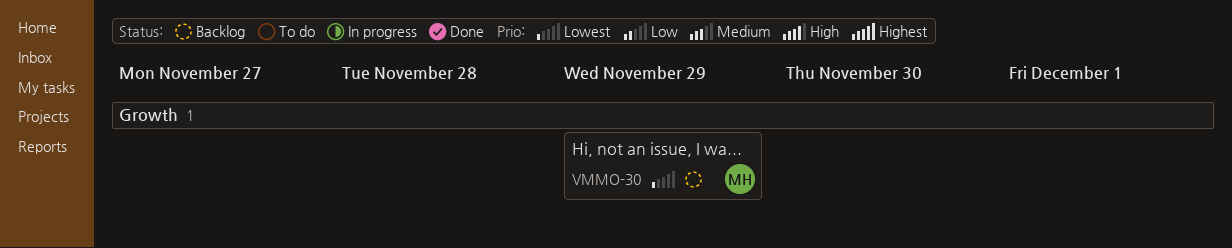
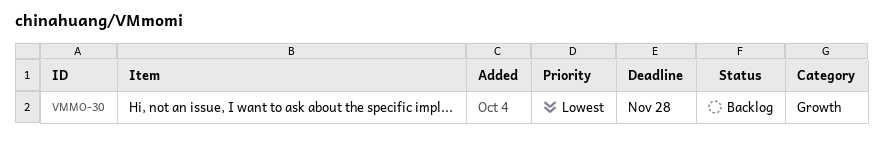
VMMO-30, due: Nov 29 -> Nov 28

